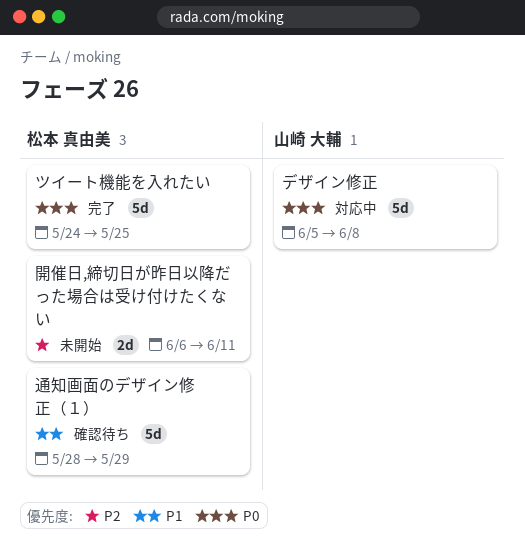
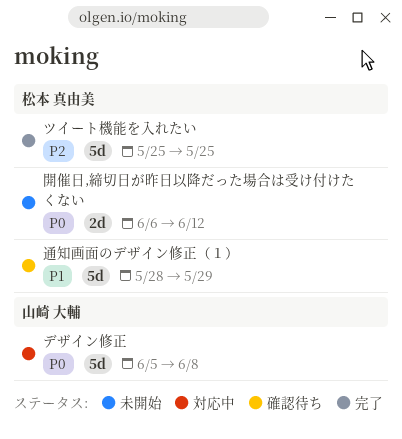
ツイート機能を入れたい, priority: P0 -> P2
ツイート機能を入れたい, start: May 24 -> May 25
開催日,締切日が昨日以降だった場合は受け付けたくない, priority: P2 -> P0
開催日,締切日が昨日以降だった場合は受け付けたくない, due: Jun 11 -> Jun 12

